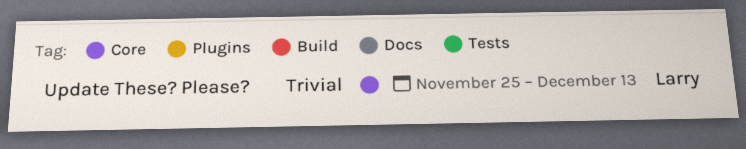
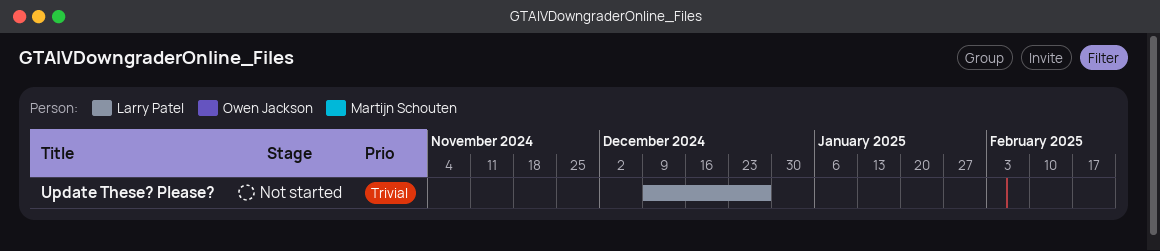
Update These? Please?, start: Nov 25 -> Dec 9
Update These? Please?, due: Dec 13 -> Dec 27

